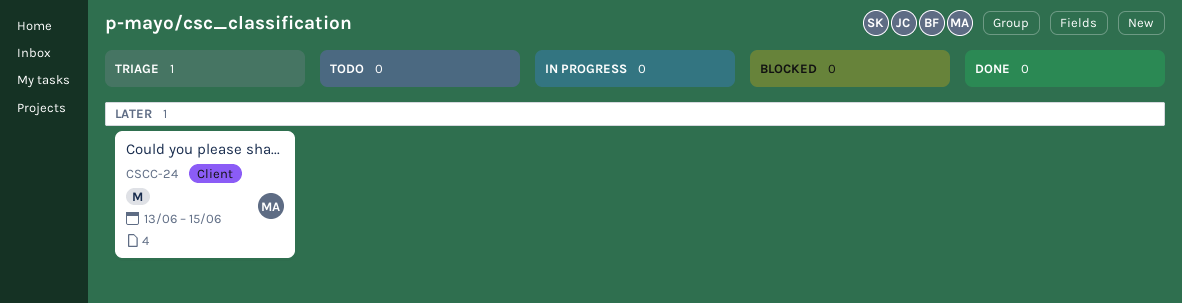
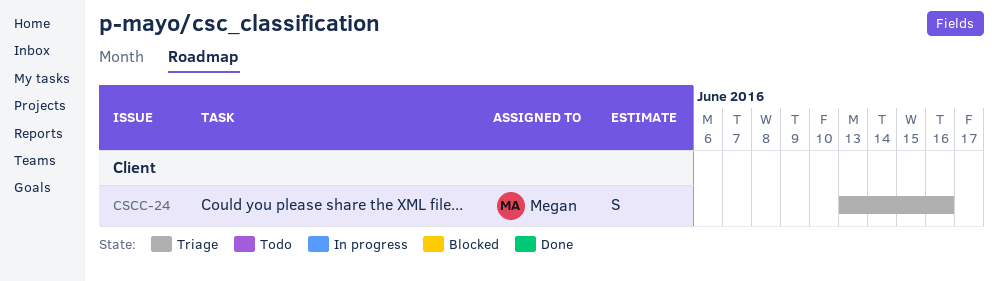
CSCC-24, estimate: M -> S
CSCC-24, due: Jun 15 -> Jun 16

